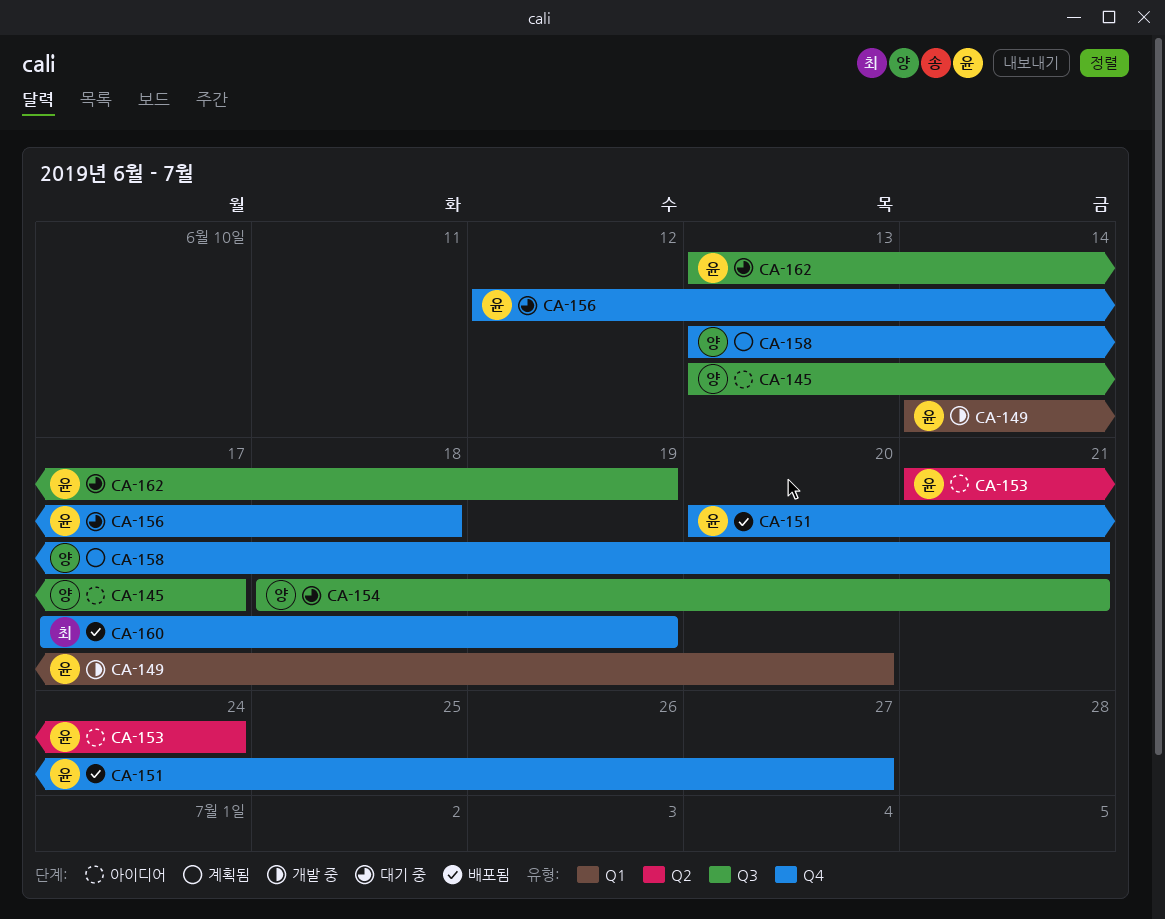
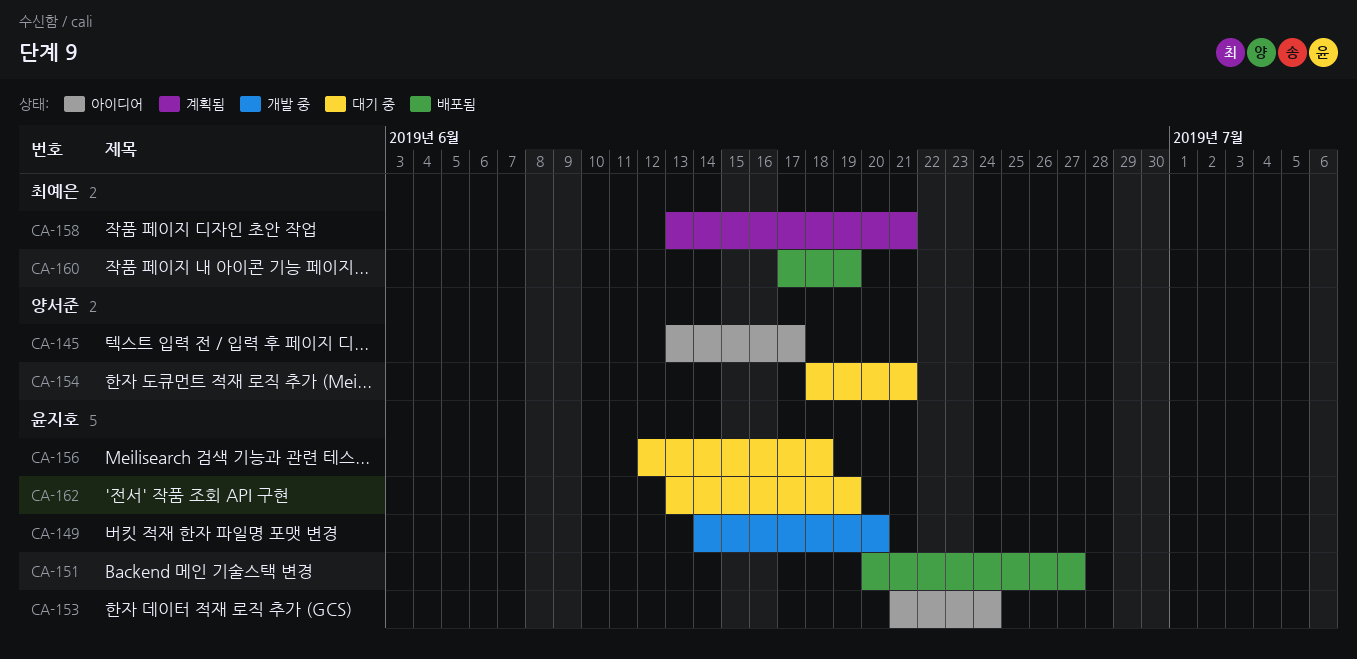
CA-158, owner: 양서준 -> 최예은

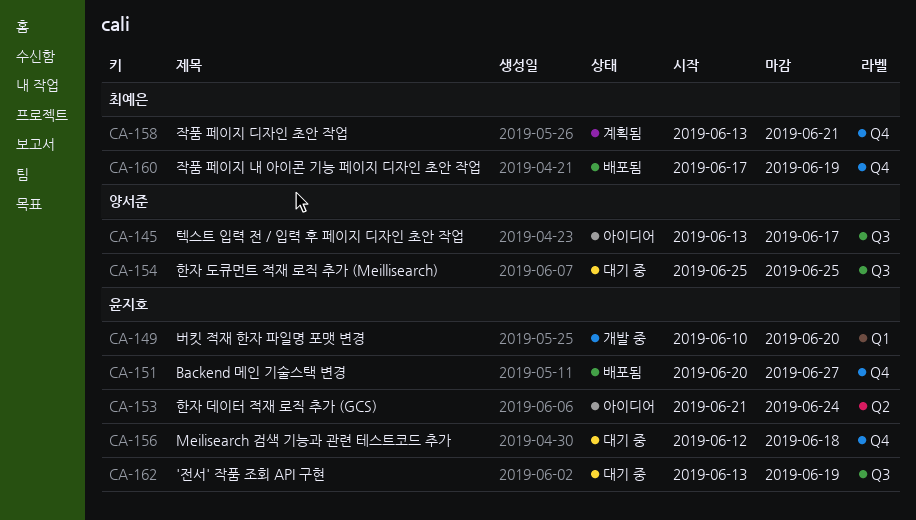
CA-149, start: Jun 14 -> Jun 10
CA-154, start: Jun 18 -> Jun 25
CA-154, due: Jun 21 -> Jun 25

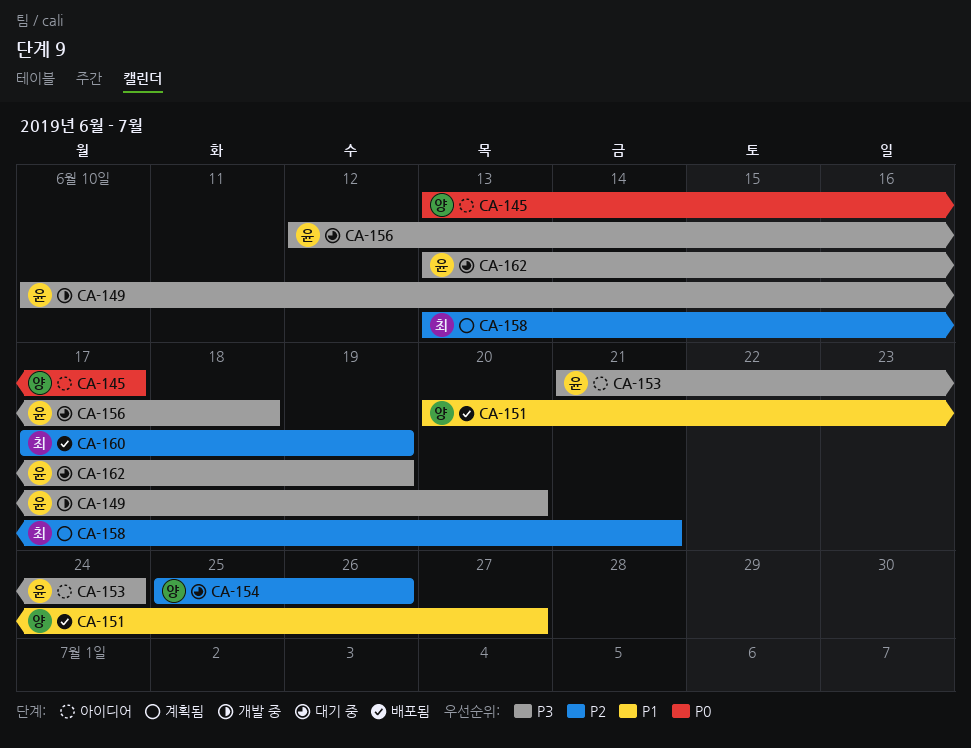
CA-151, owner: 윤지호 -> 양서준
CA-154, due: Jun 25 -> Jun 26

